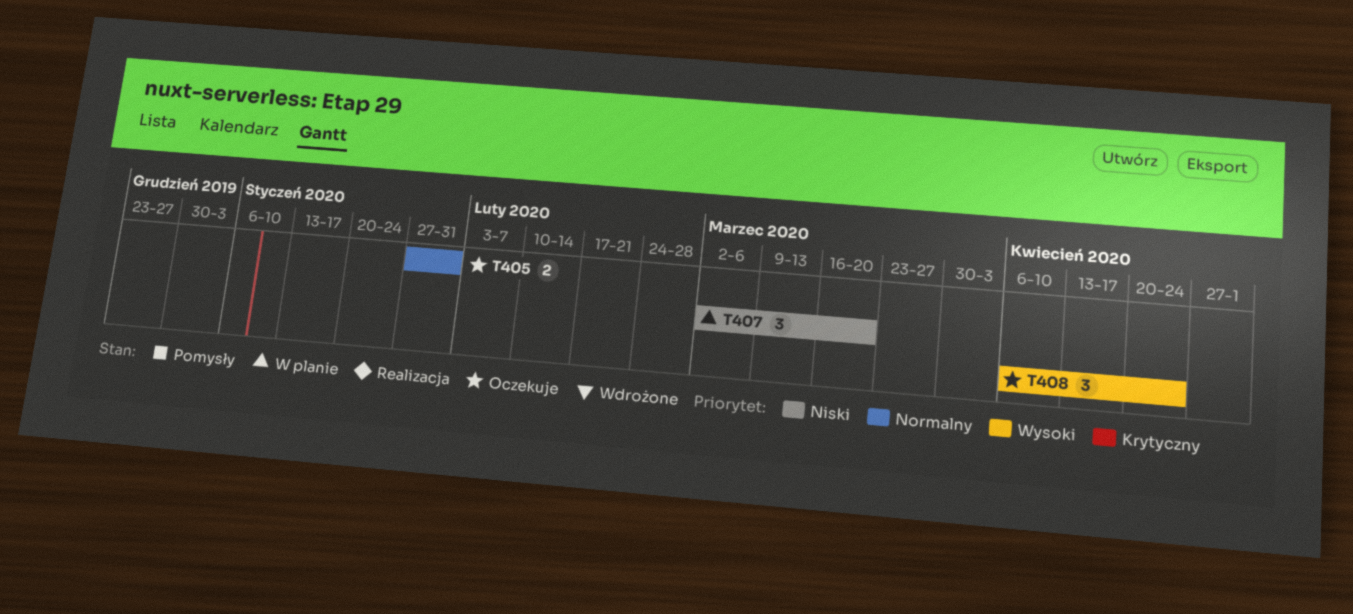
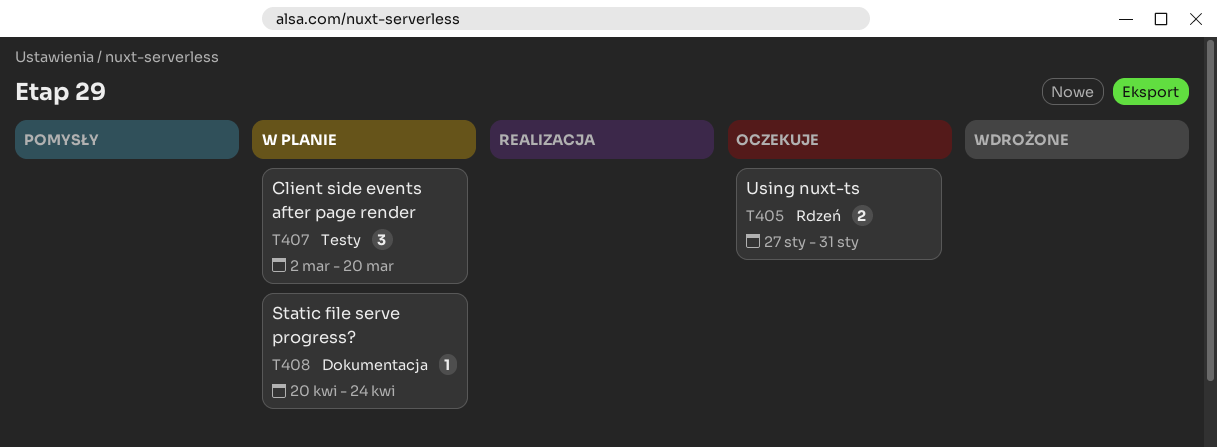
T408, status: Oczekuje -> W planie
T408, estimate: 3 -> 1
T408, start: Apr 6 -> Apr 20

